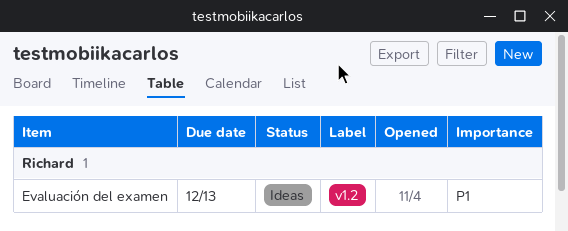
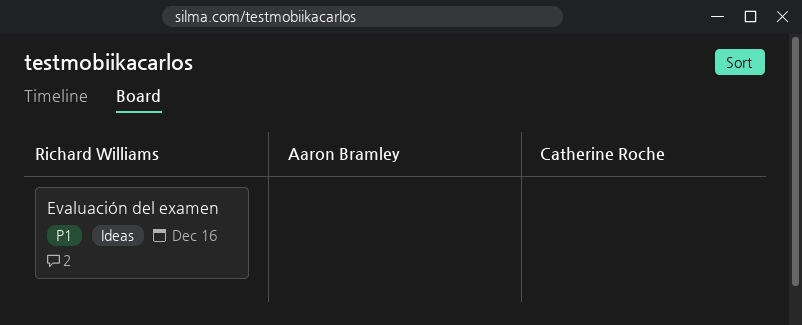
Evaluación del examen, due: Dec 13 -> Dec 16

